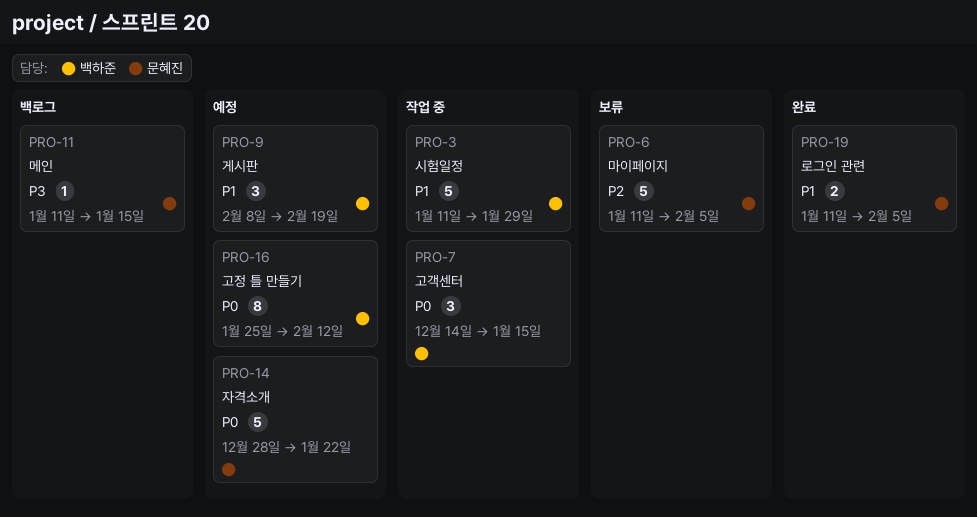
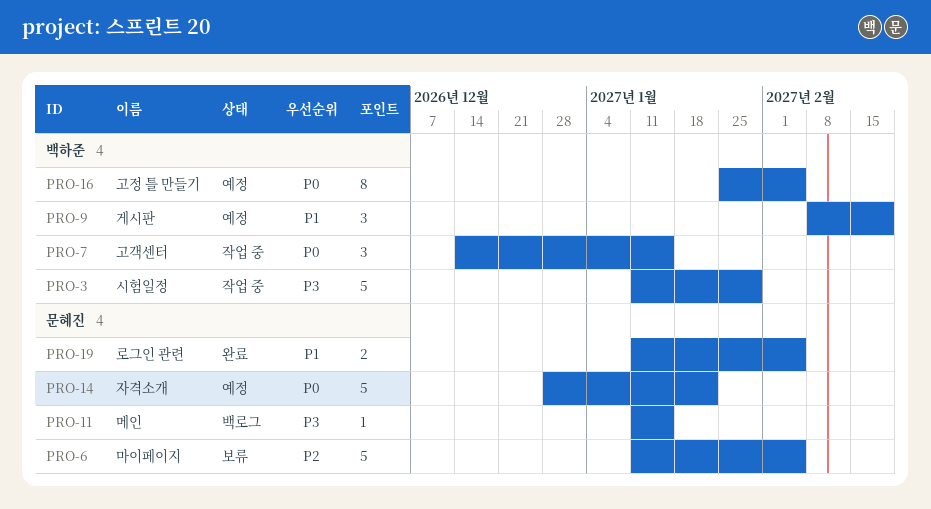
PRO-3, priority: P1 -> P3
PRO-16, due: Feb 12 -> Feb 5

